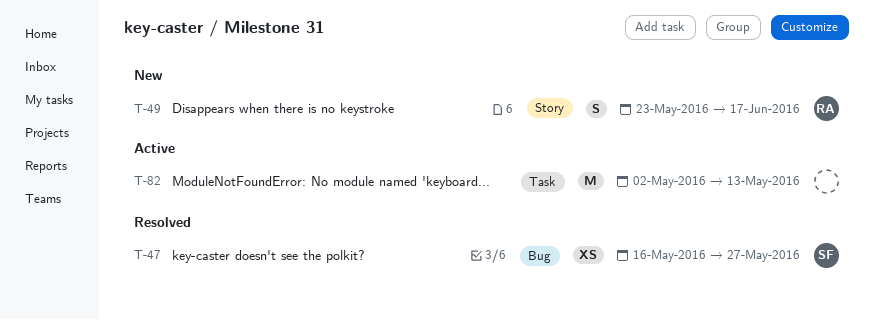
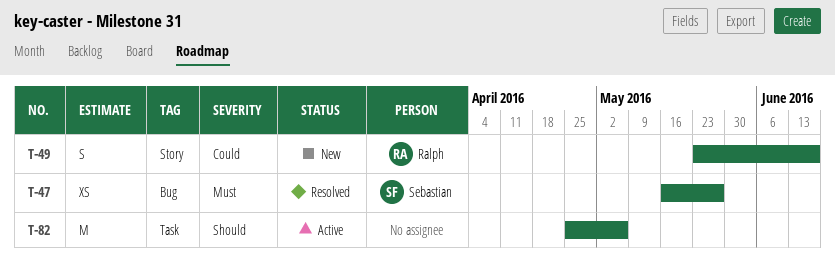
T-82, start: May 2 -> Apr 25
T-82, due: May 13 -> May 6

